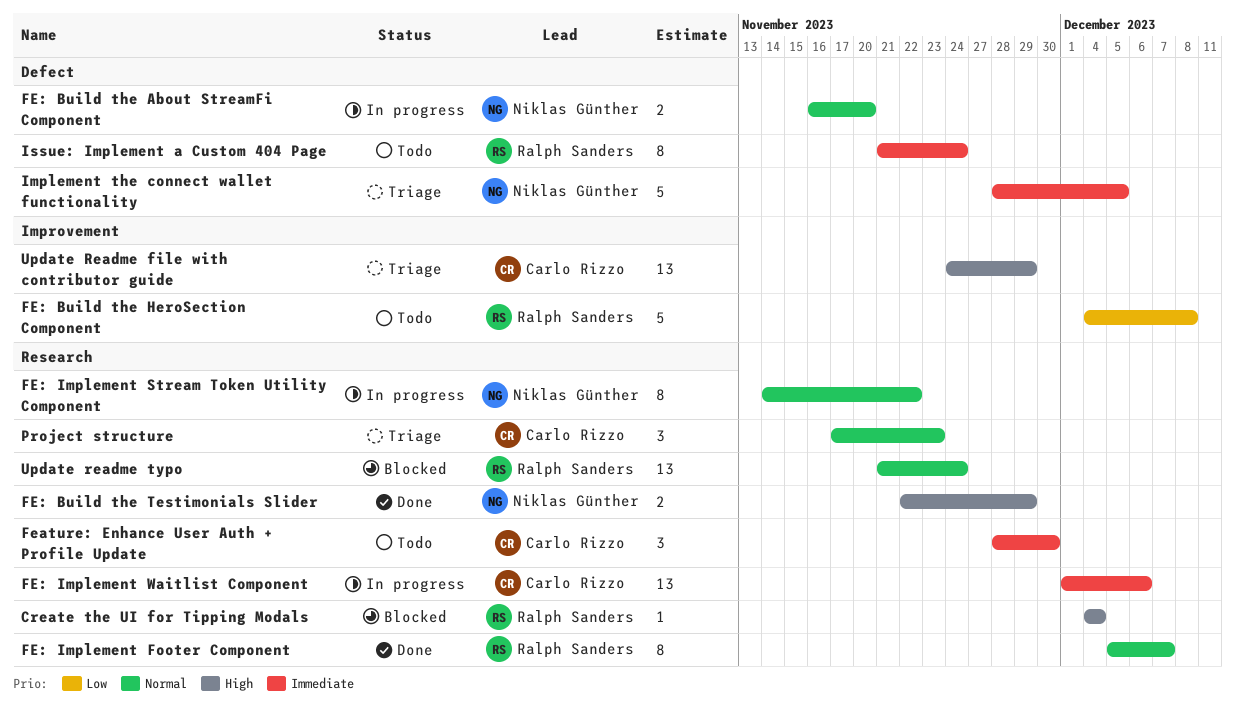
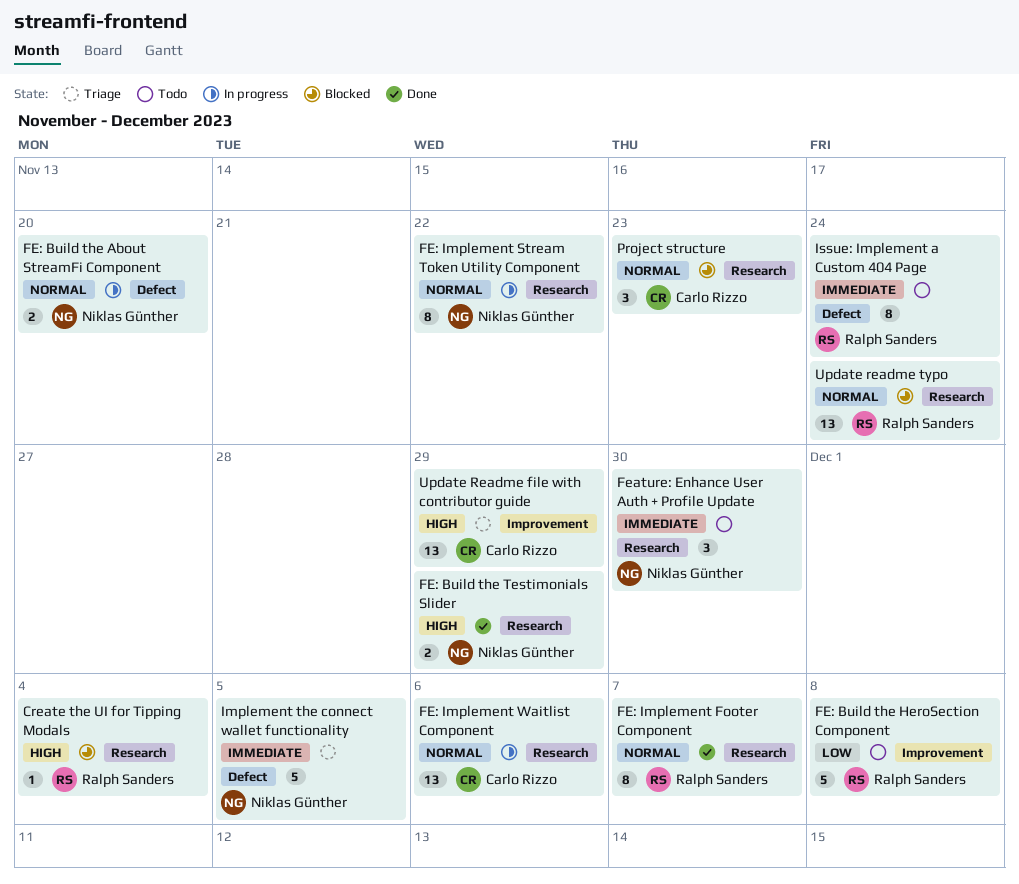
FE: Implement Waitlist Component, priority: Immediate -> Normal
Feature: Enhance User Auth + Profile Update, owner: Carlo Rizzo -> Niklas Günther
Project structure, status: Triage -> Blocked

